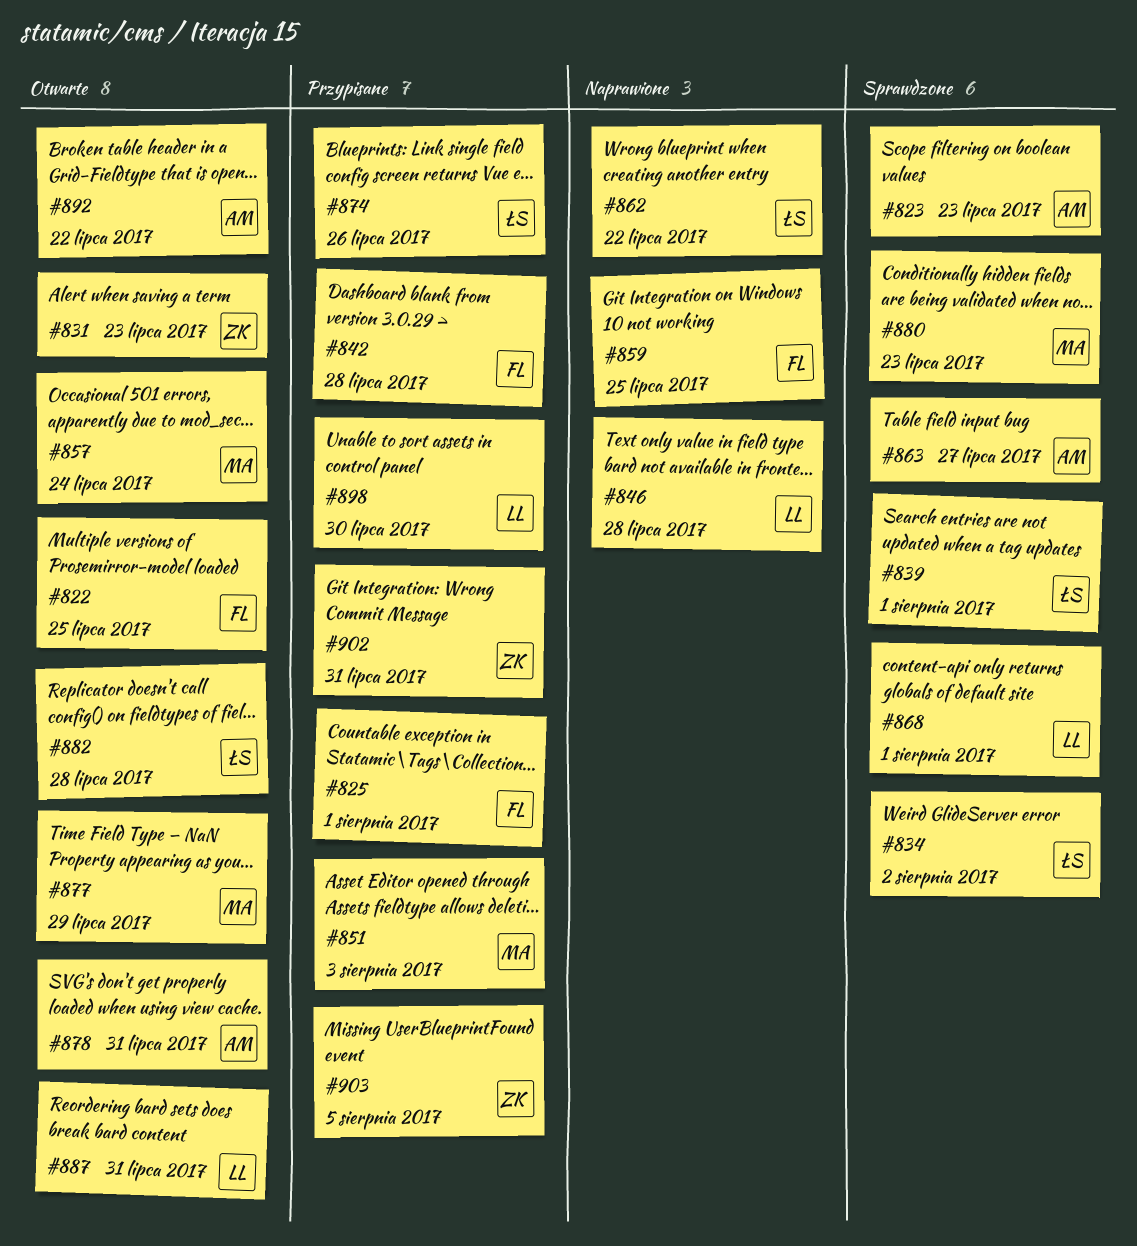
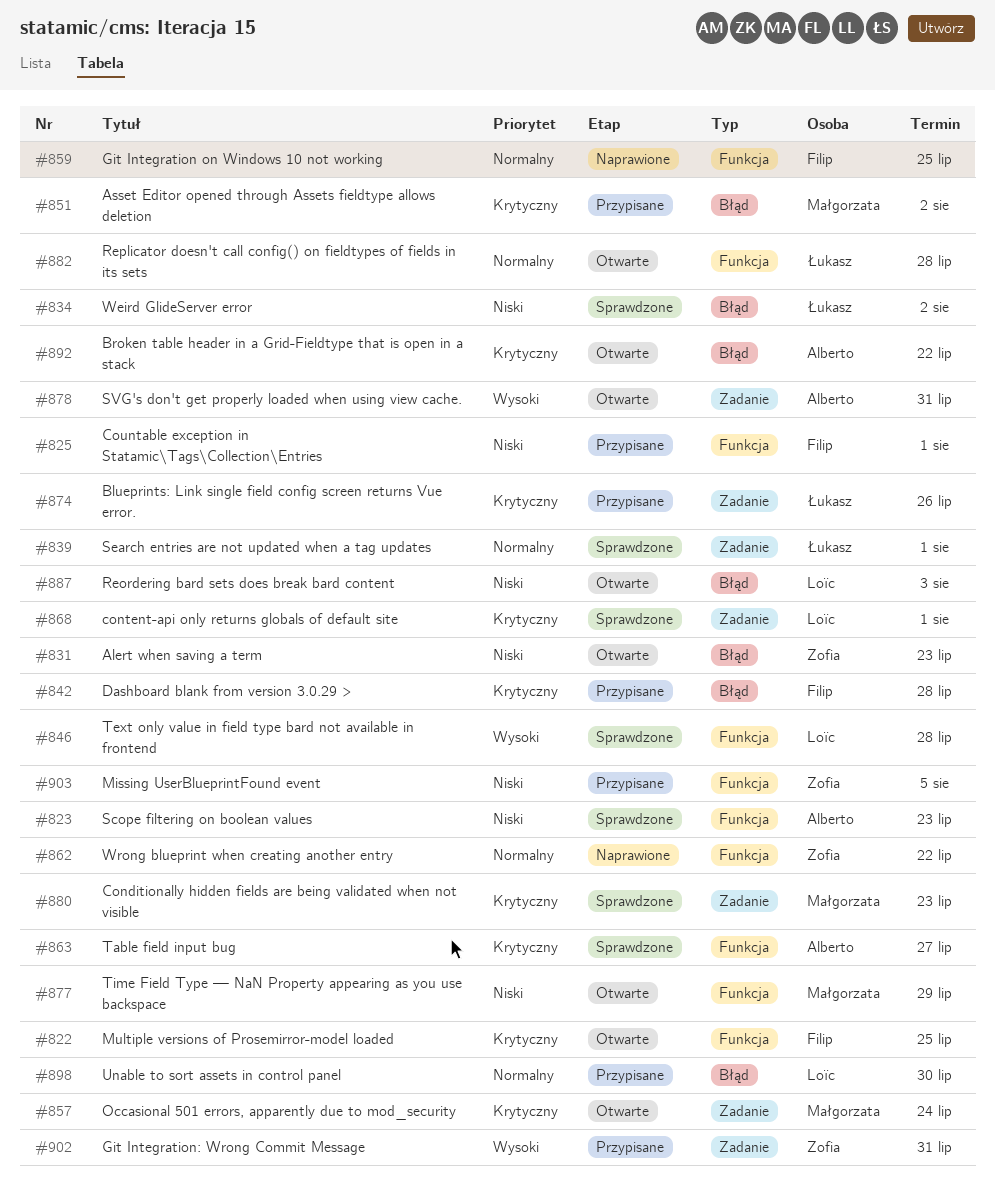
#846, status: Naprawione -> Sprawdzone
#851, due: Aug 3 -> Aug 2
#862, owner: Łukasz -> Zofia
#887, due: Jul 31 -> Aug 3

